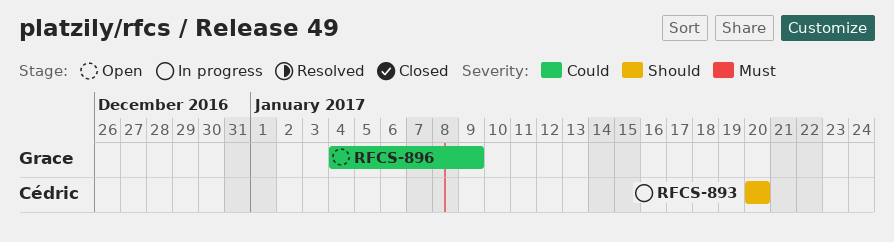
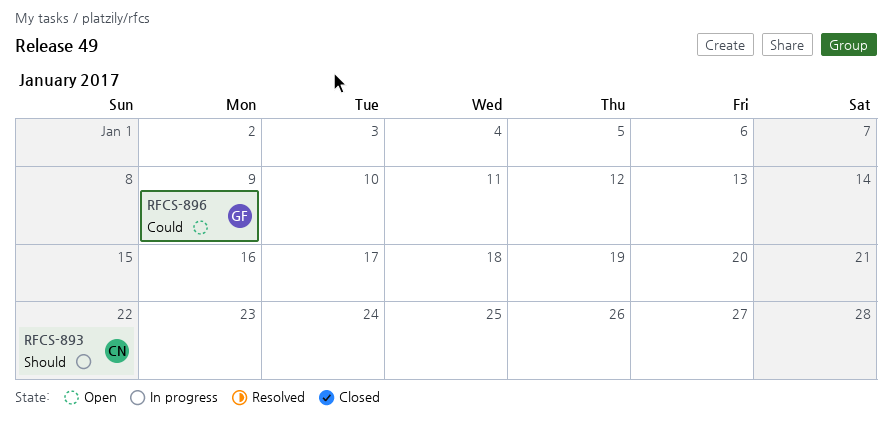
RFCS-893, due: Jan 20 -> Jan 22

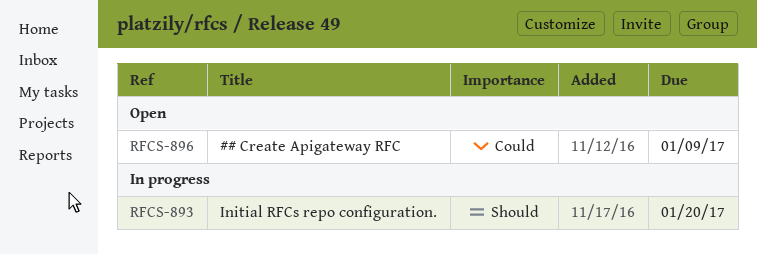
RFCS-893, due: Jan 22 -> Jan 20

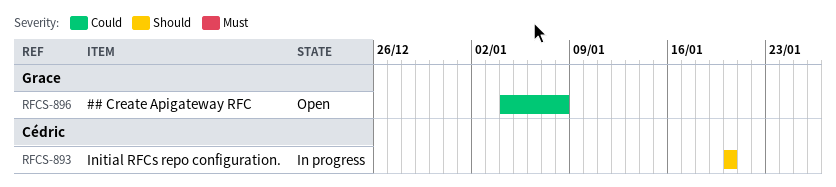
RFCS-896, due: Jan 9 -> Jan 8

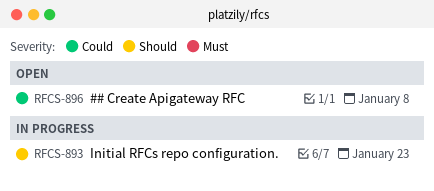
RFCS-893, due: Jan 20 -> Jan 23

